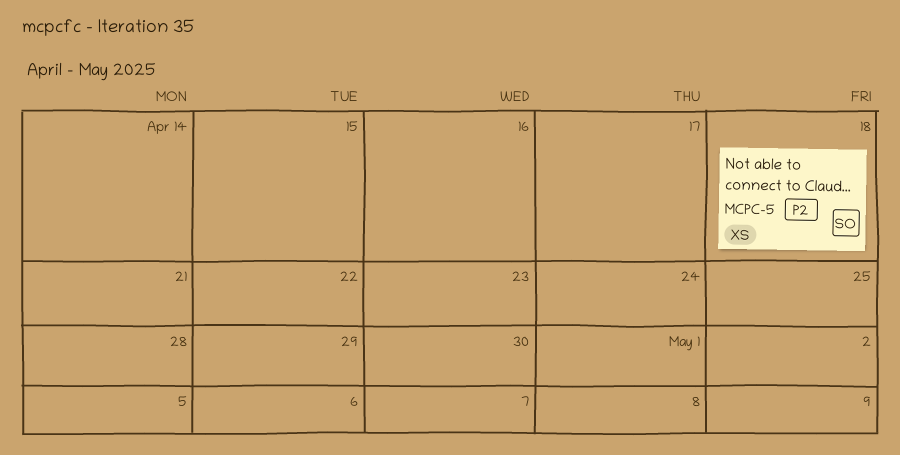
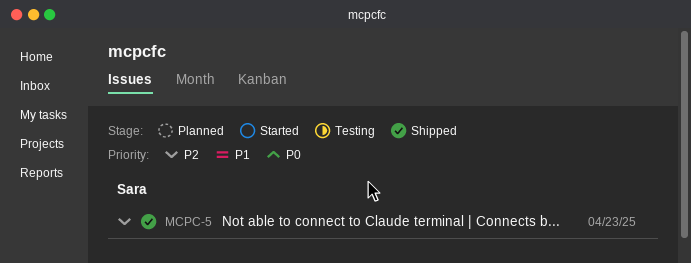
MCPC-5, due: Apr 18 -> Apr 23

